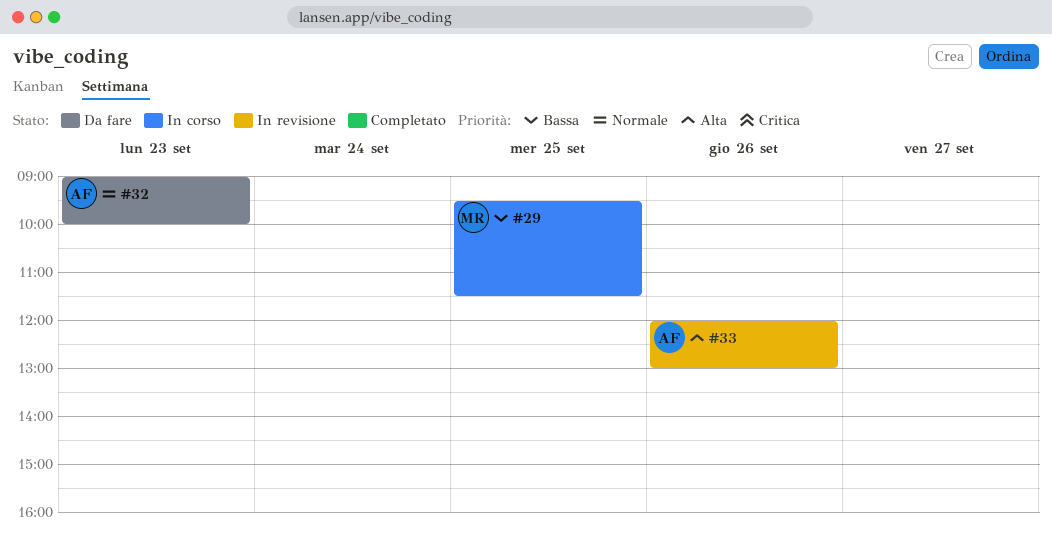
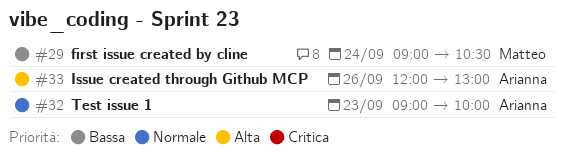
#29, day: Sep 25 -> Sep 24
#29, begins: 09:30 -> 09:00
#29, ends: 11:30 -> 10:30

